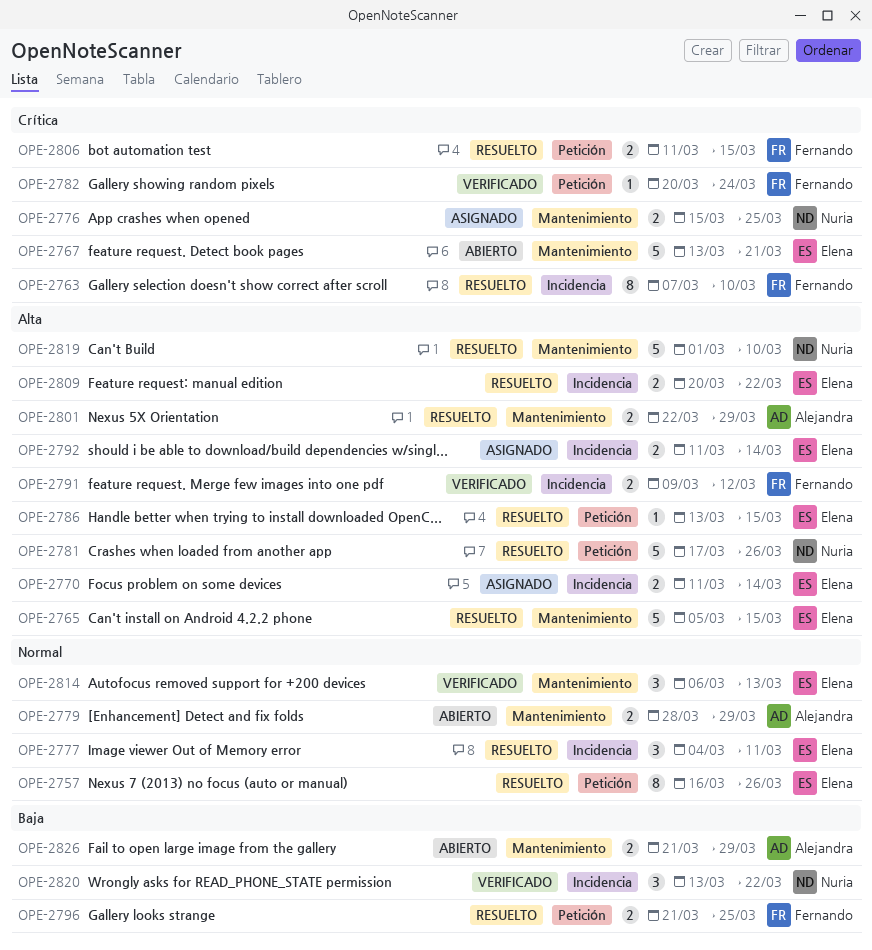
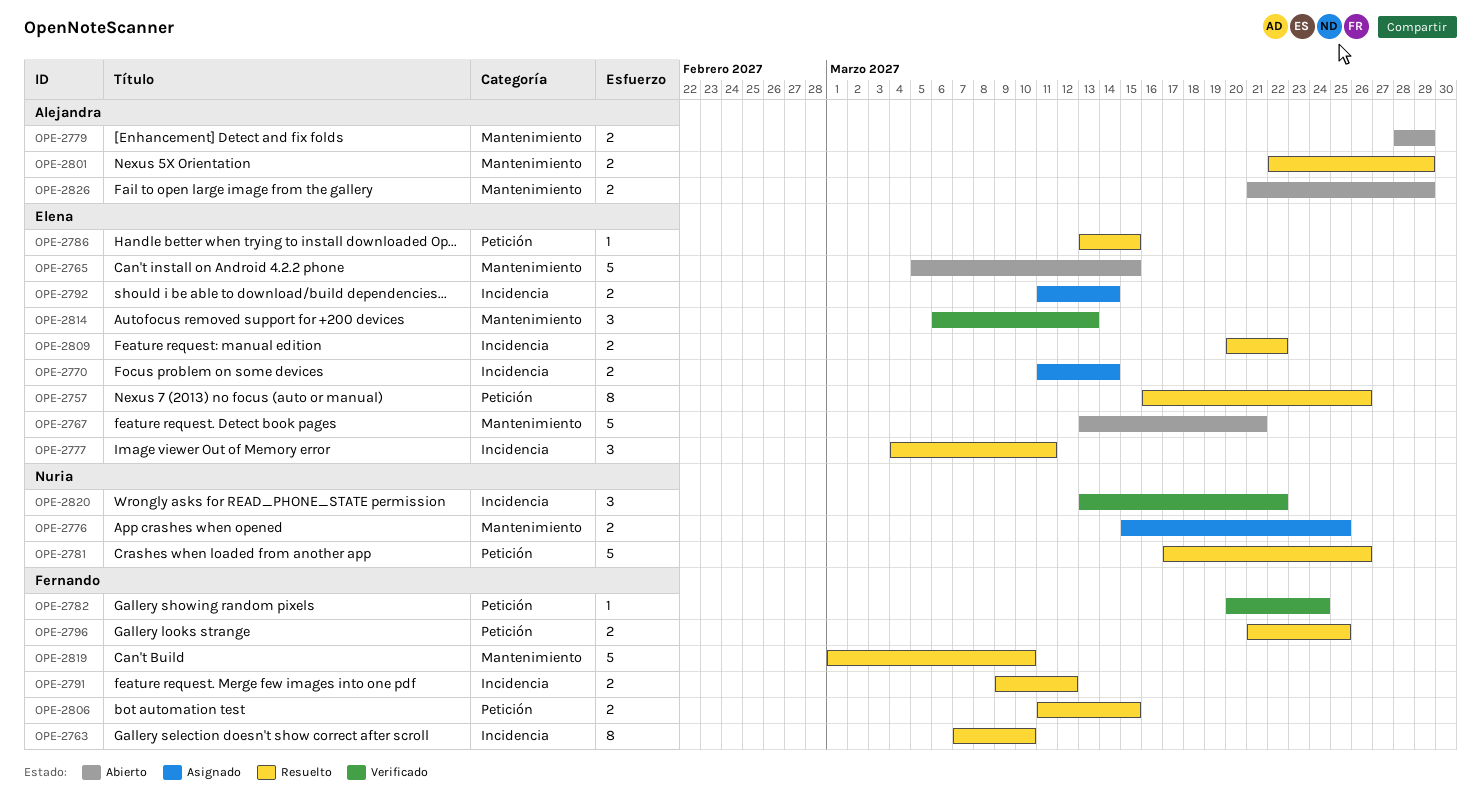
OPE-2765, status: Resuelto -> Abierto
OPE-2791, status: Verificado -> Resuelto
OPE-2819, owner: Nuria -> Fernando

